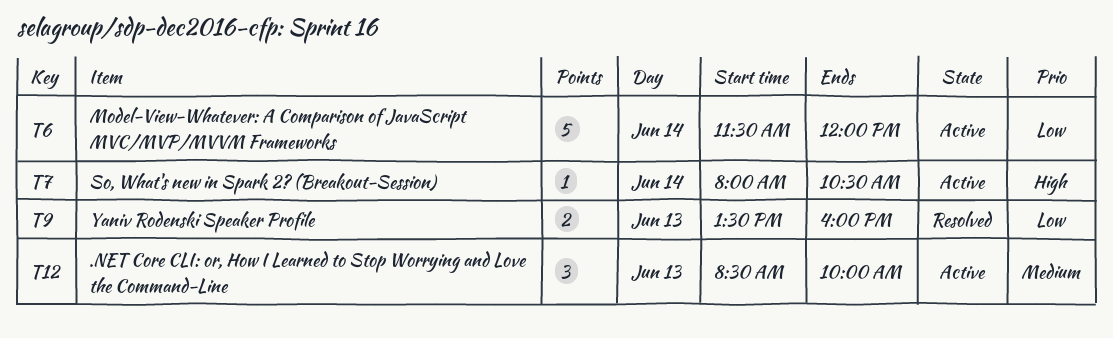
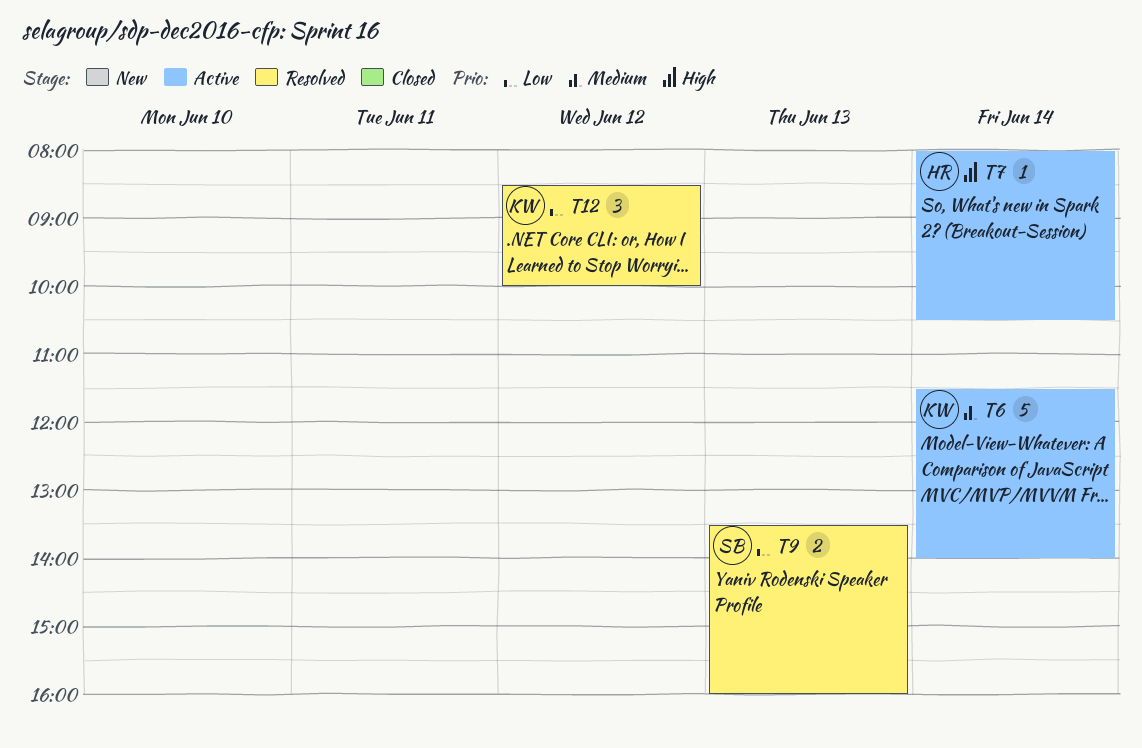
T6, priority: Low -> Medium
T6, ends: 12:00 -> 14:00
T12, status: Active -> Resolved
T12, priority: Medium -> Low
T12, day: Jun 13 -> Jun 12

